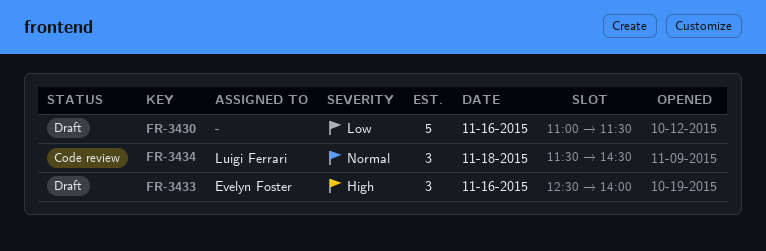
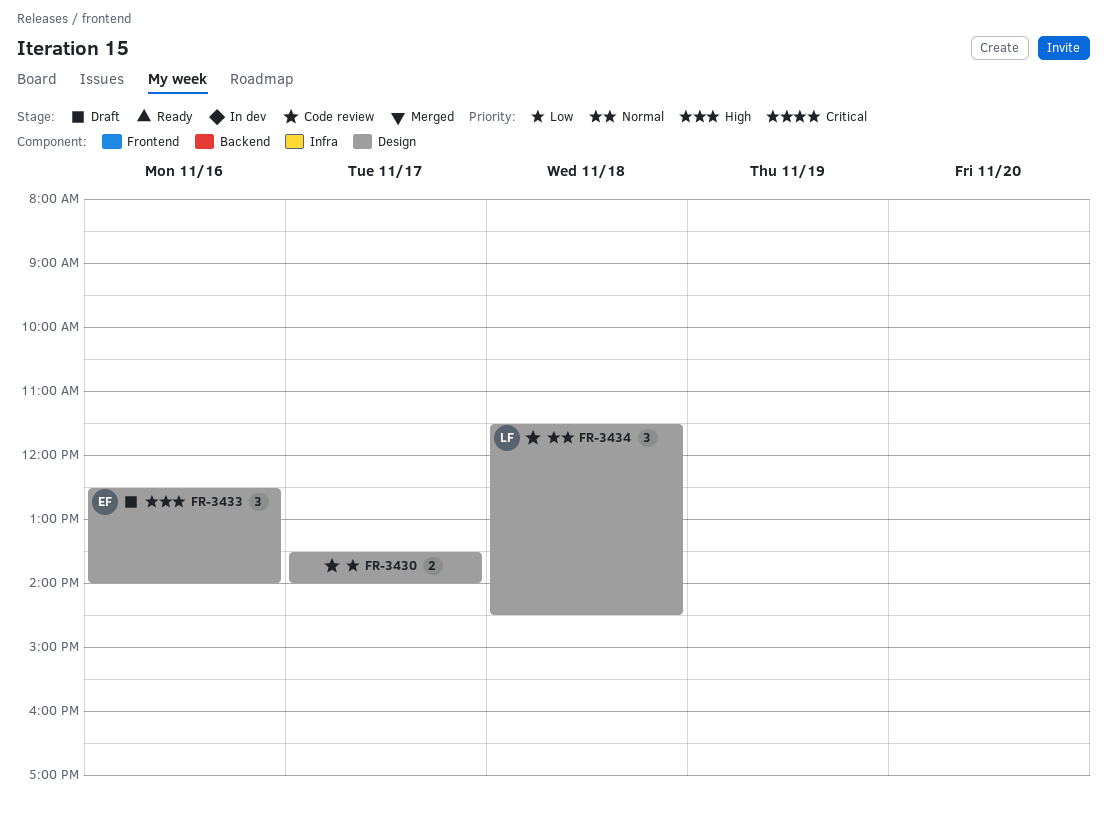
FR-3430, status: Draft -> Code review
FR-3430, estimate: 5 -> 2
FR-3430, day: Nov 16 -> Nov 17
FR-3430, begins: 11:00 -> 13:30
FR-3430, ends: 11:30 -> 14:00

